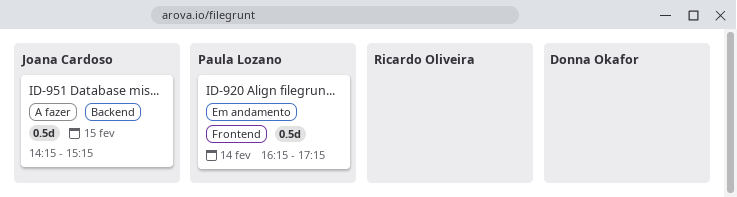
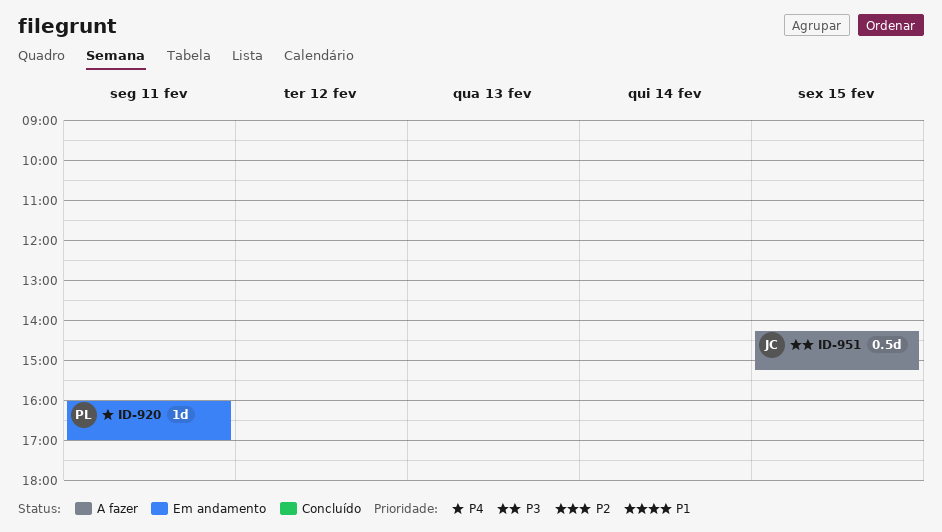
ID-920, estimate: 0.5d -> 1d
ID-920, day: Feb 14 -> Feb 11
ID-920, begins: 16:15 -> 16:00
ID-920, ends: 17:15 -> 17:00

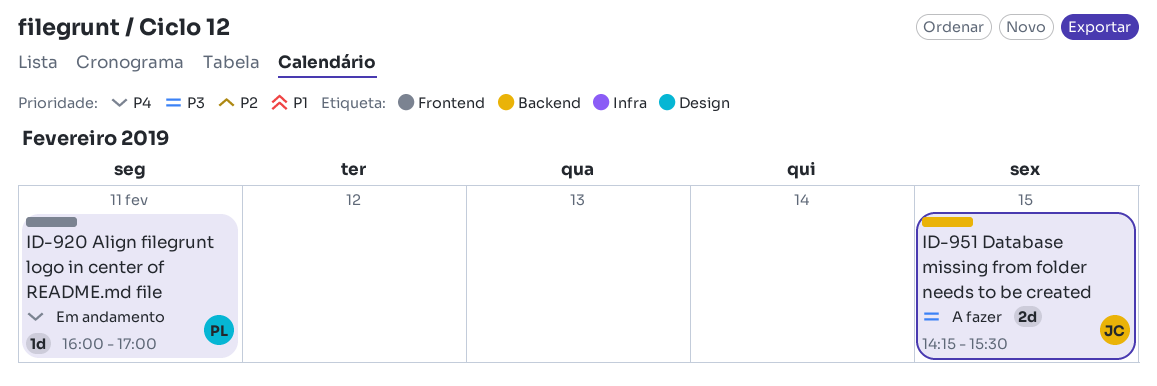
ID-951, estimate: 0.5d -> 2d
ID-951, ends: 15:15 -> 15:30

